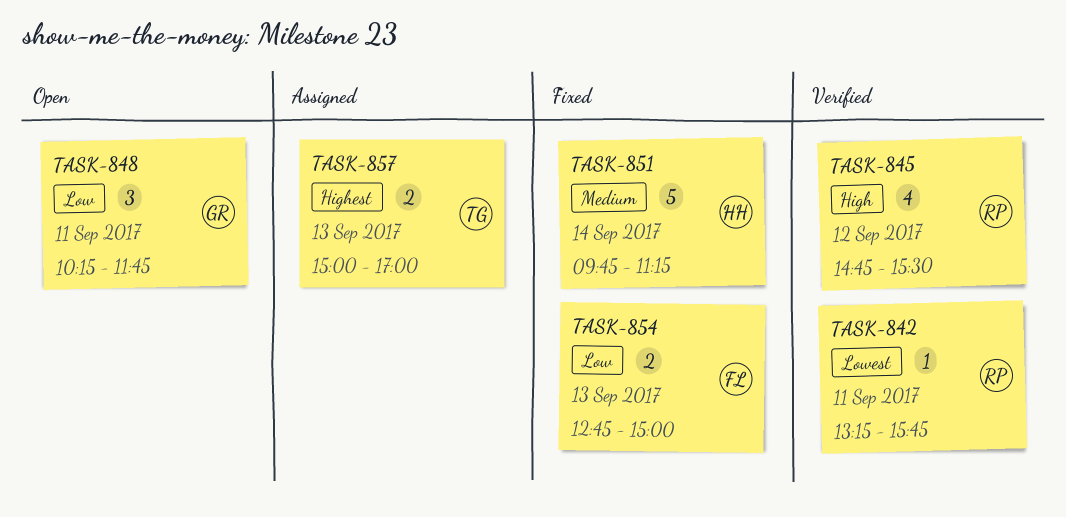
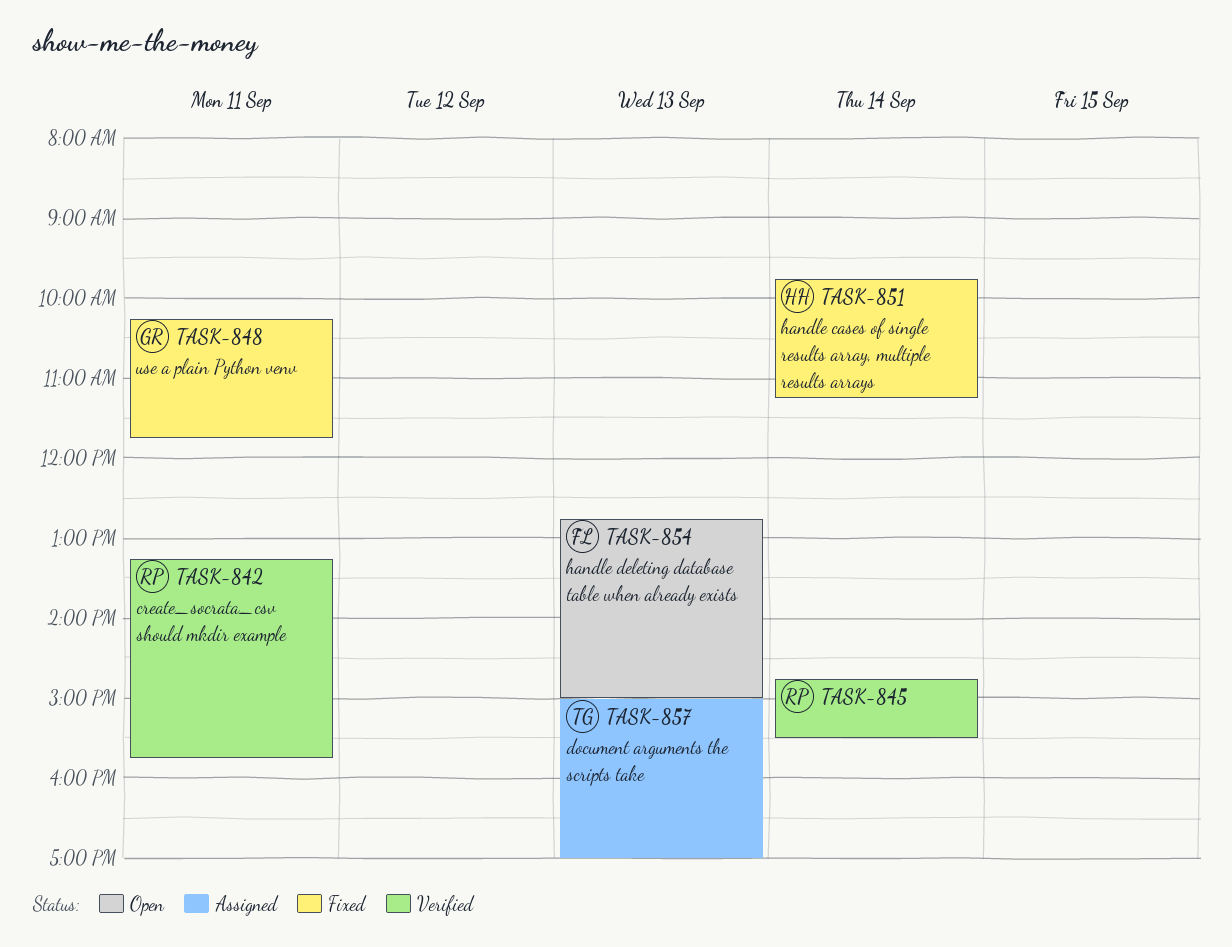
TASK-845, day: Sep 12 -> Sep 14
TASK-848, status: Open -> Fixed
TASK-854, status: Fixed -> Open

